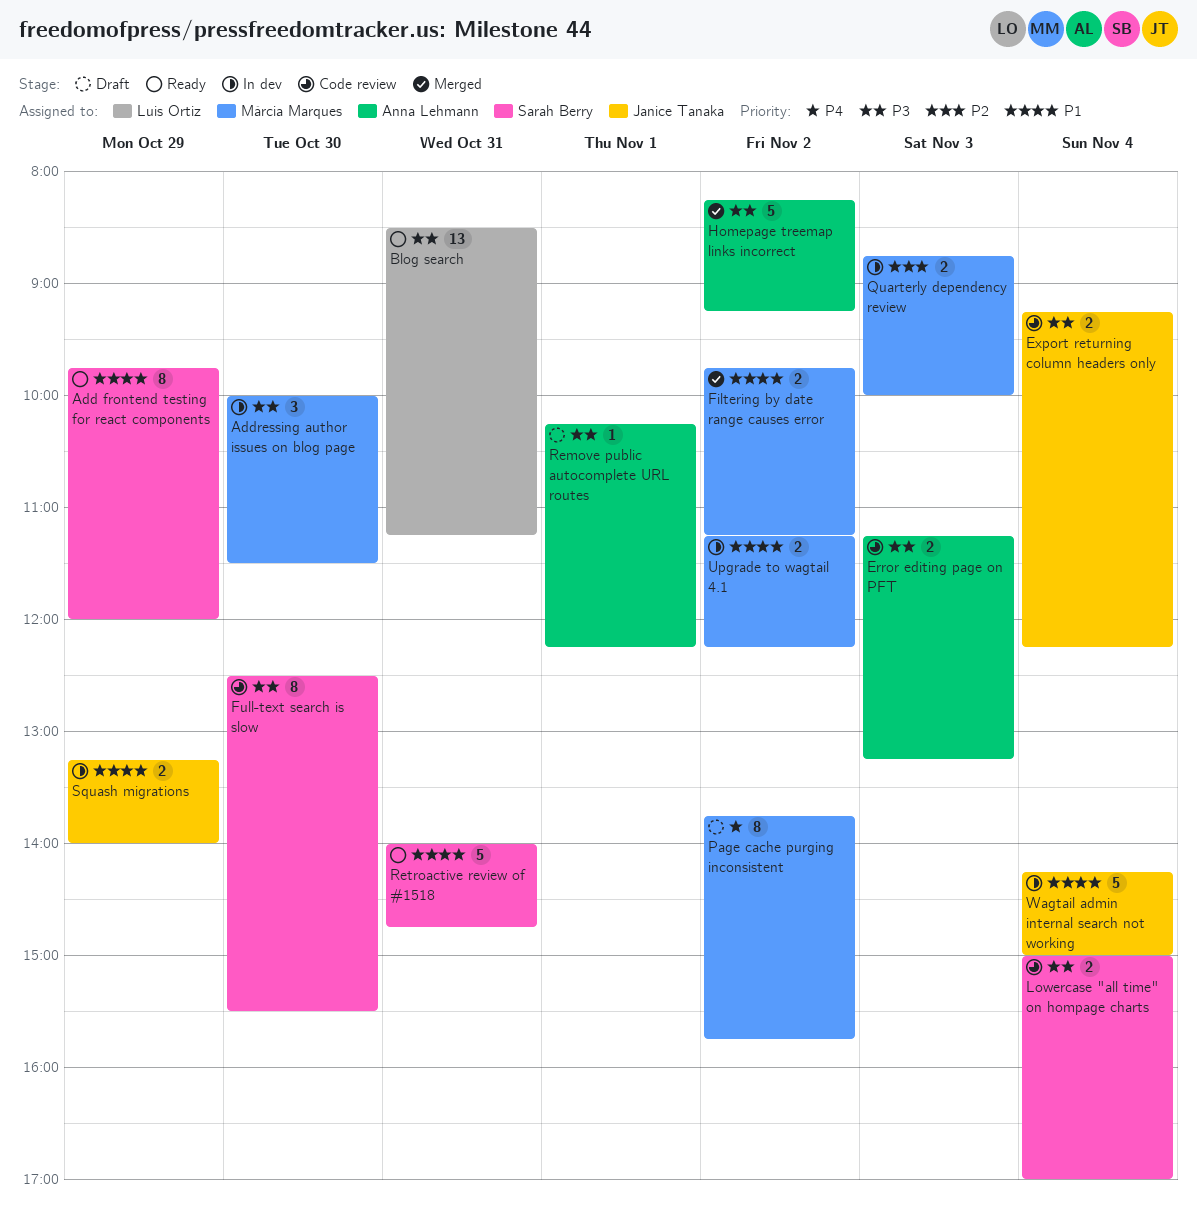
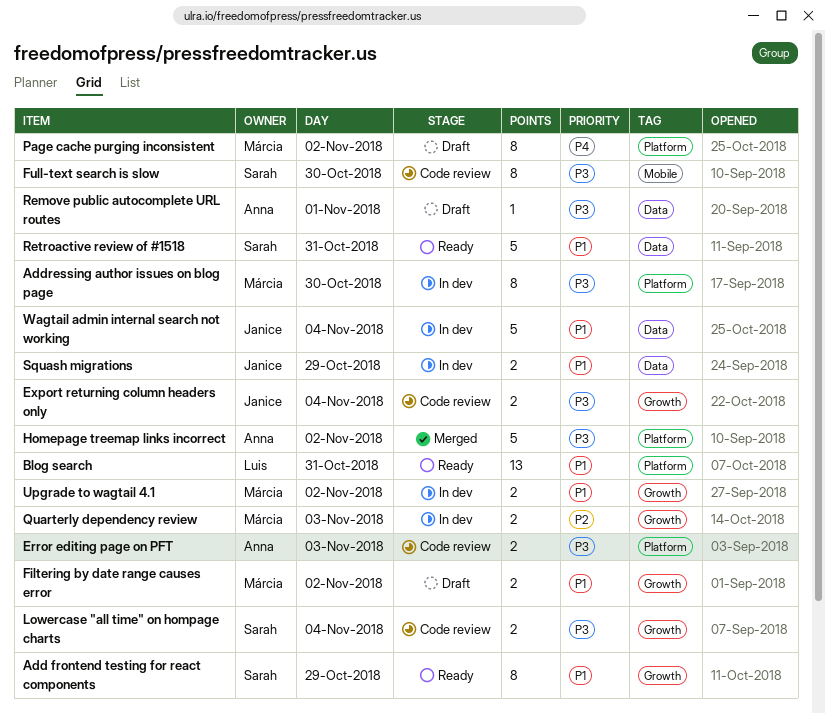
Addressing author issues on blog page, estimate: 3 -> 8
Blog search, priority: P3 -> P1
Filtering by date range causes error, status: Merged -> Draft

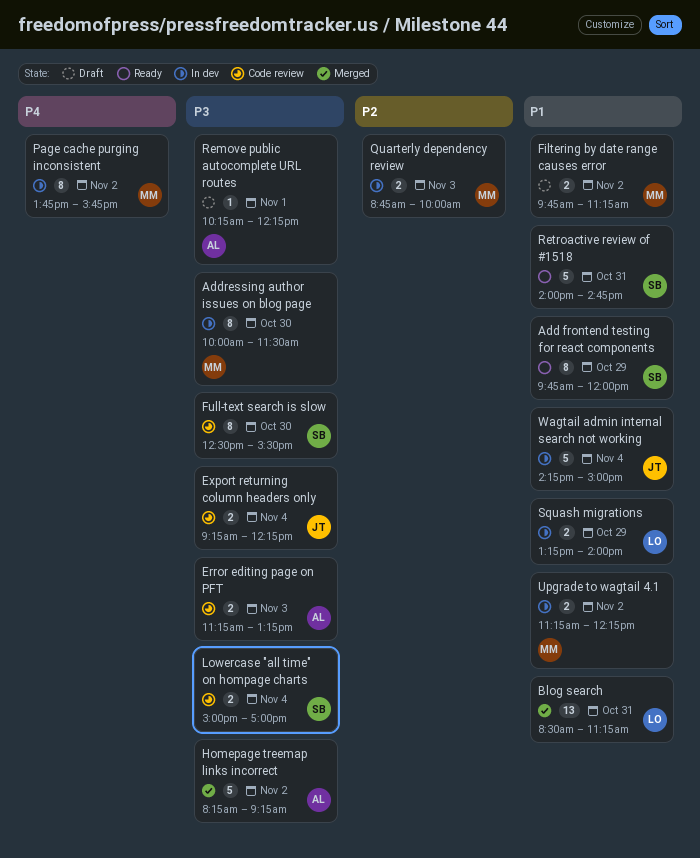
Blog search, status: Ready -> Merged
Page cache purging inconsistent, status: Draft -> In dev
Squash migrations, owner: Janice -> Luis

